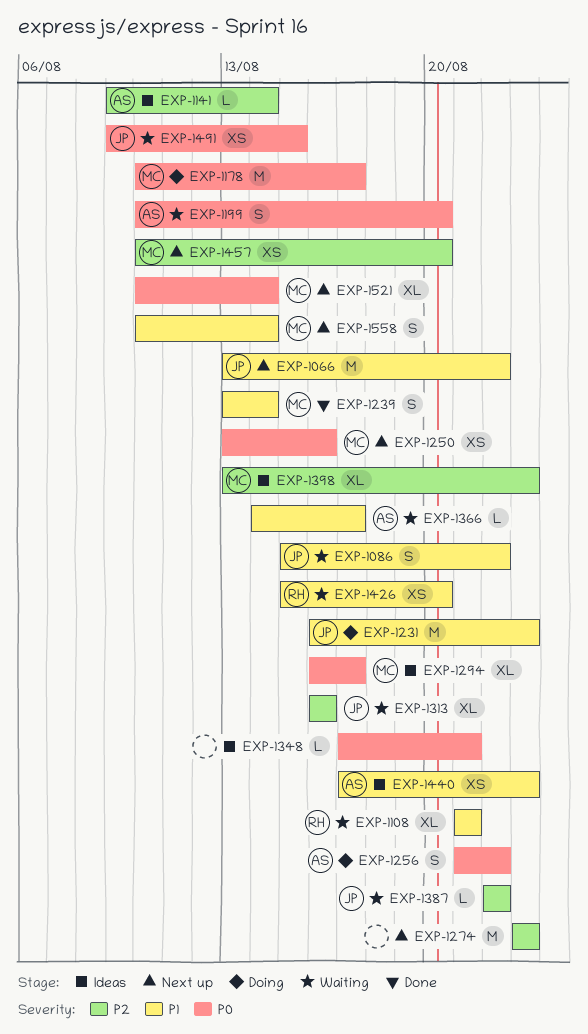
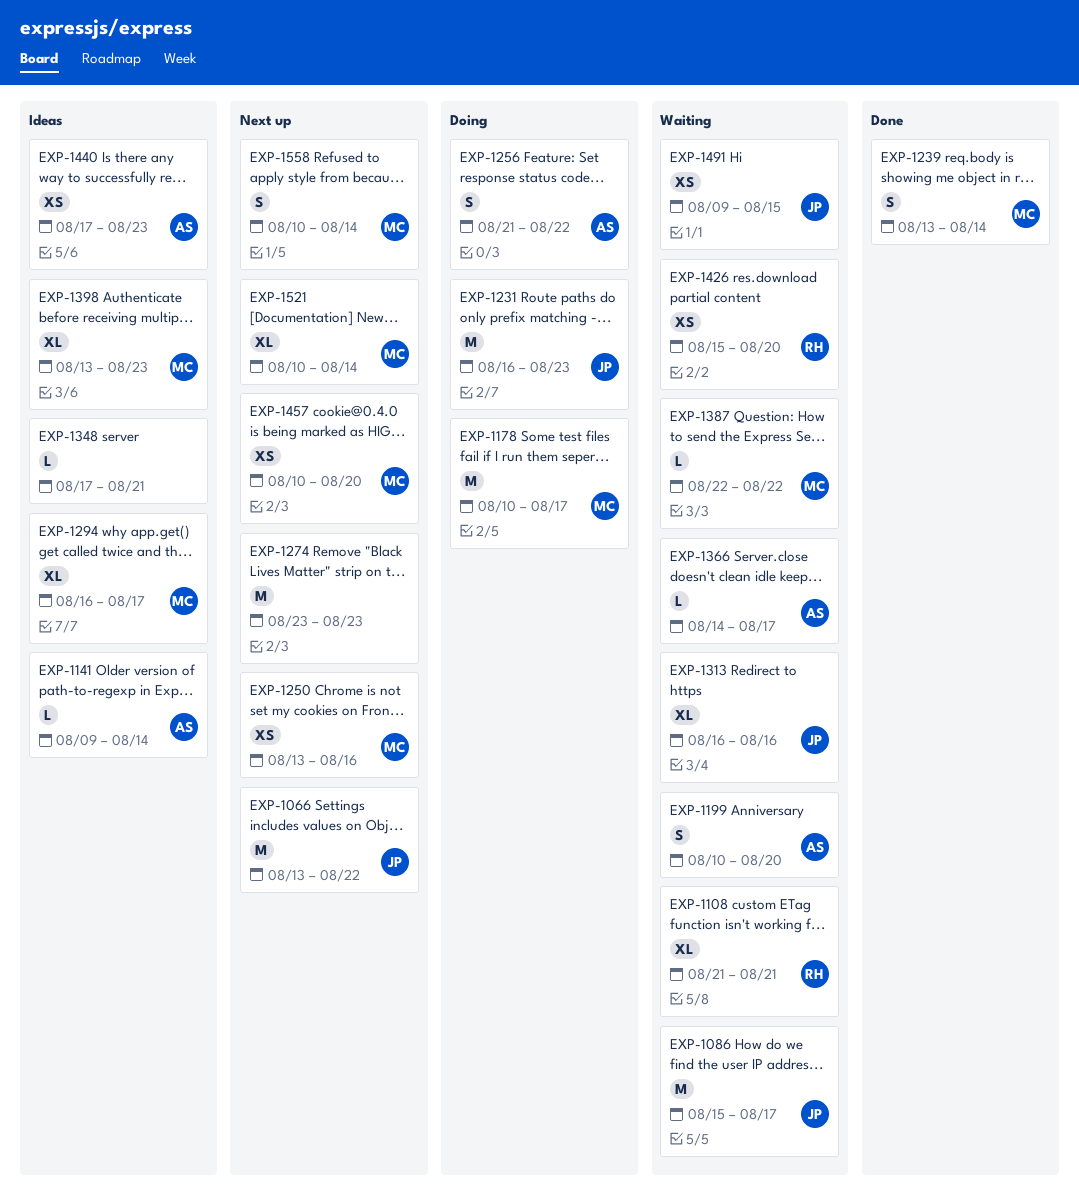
EXP-1086, estimate: S -> M
EXP-1086, due: Aug 22 -> Aug 17
EXP-1387, owner: JP -> MC

